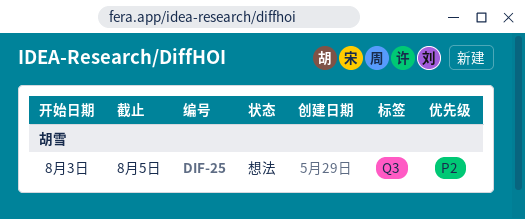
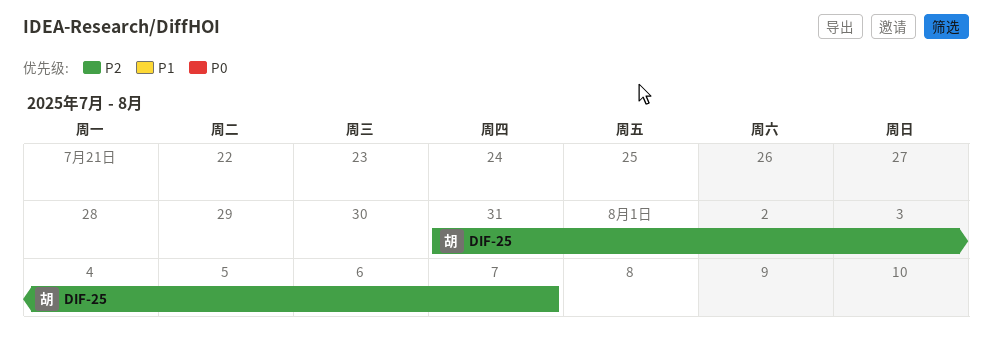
DIF-25, start: Aug 3 -> Jul 31
DIF-25, due: Aug 5 -> Aug 7

